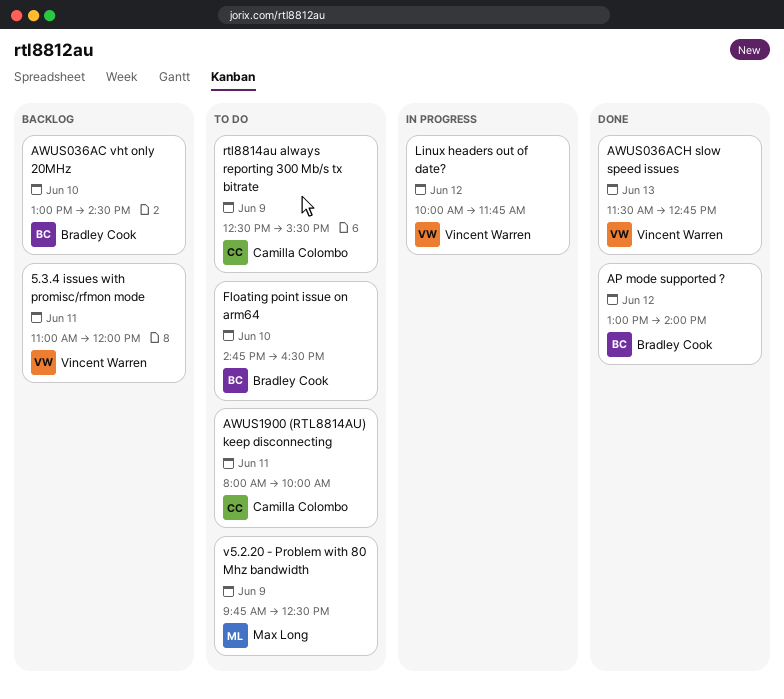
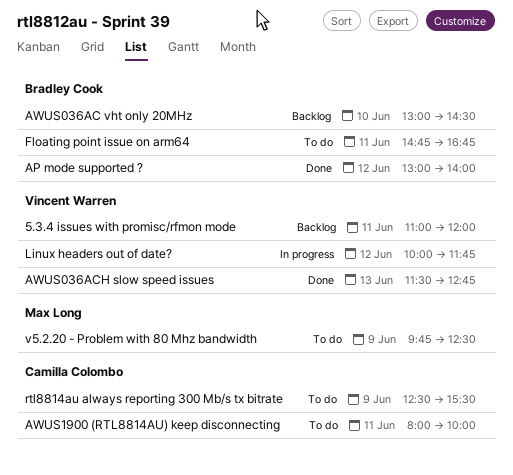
Floating point issue on arm64, day: Jun 10 -> Jun 11
Floating point issue on arm64, ends: 16:30 -> 16:45

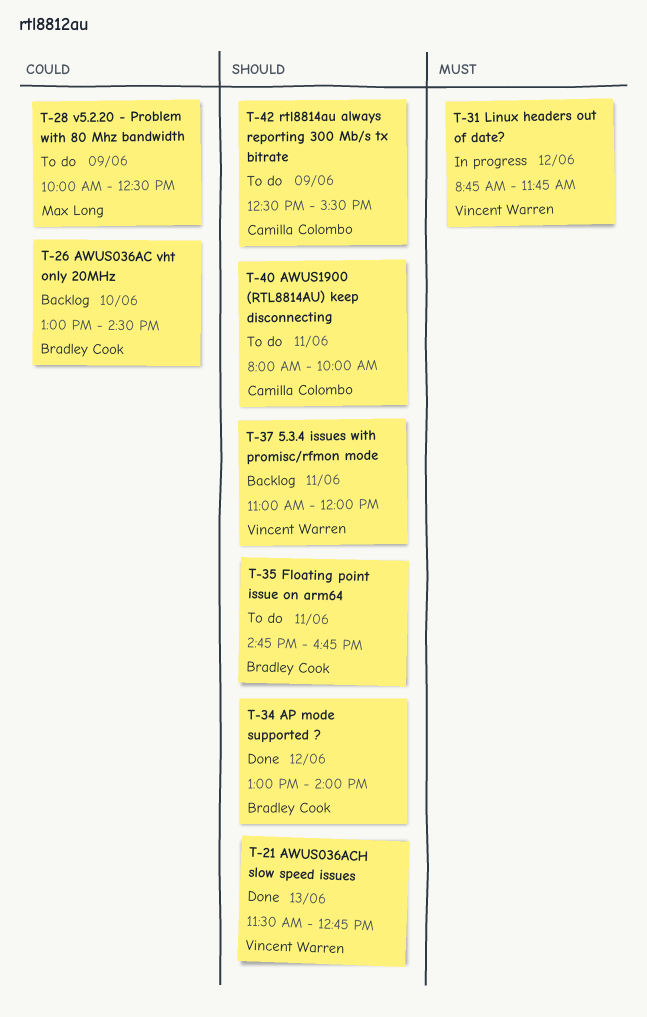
Linux headers out of date?, begins: 10:00 -> 08:45
v5.2.20 - Problem with 80 Mhz bandwidth, begins: 09:45 -> 10:00

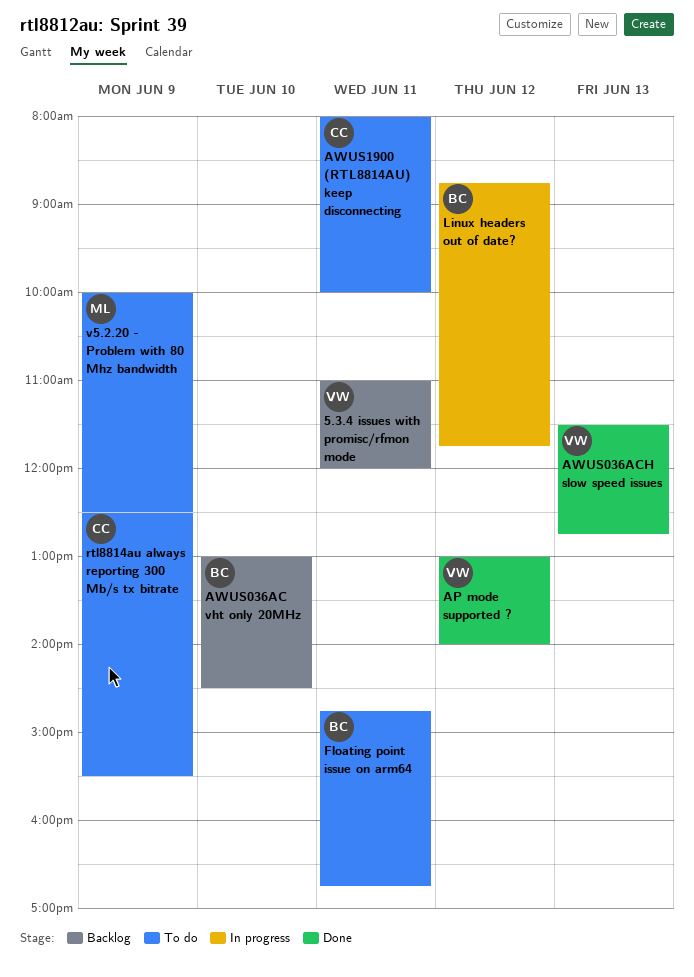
AP mode supported ?, owner: Bradley Cook -> Vincent Warren
Linux headers out of date?, owner: Vincent Warren -> Bradley Cook

